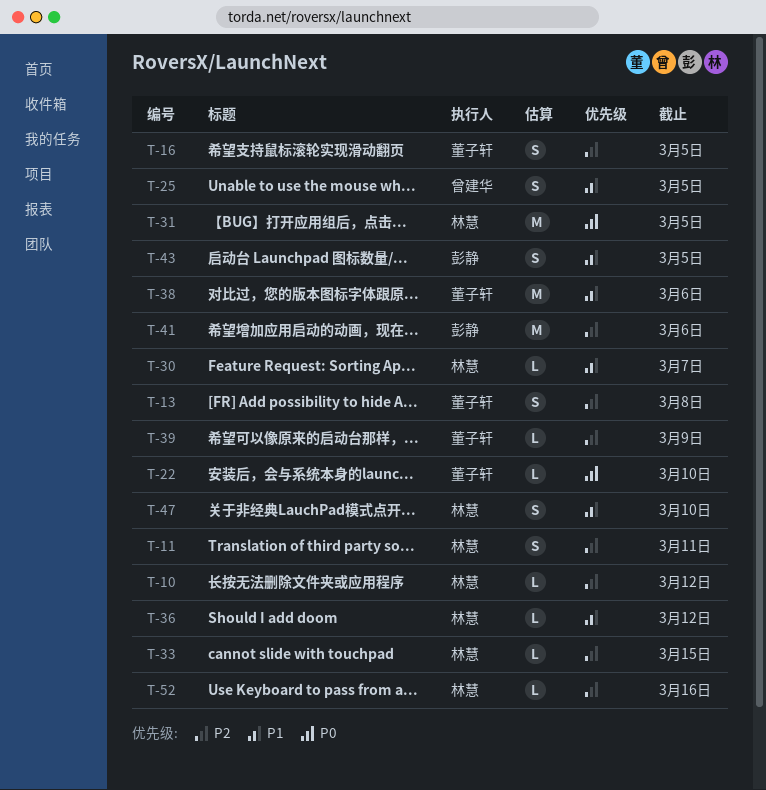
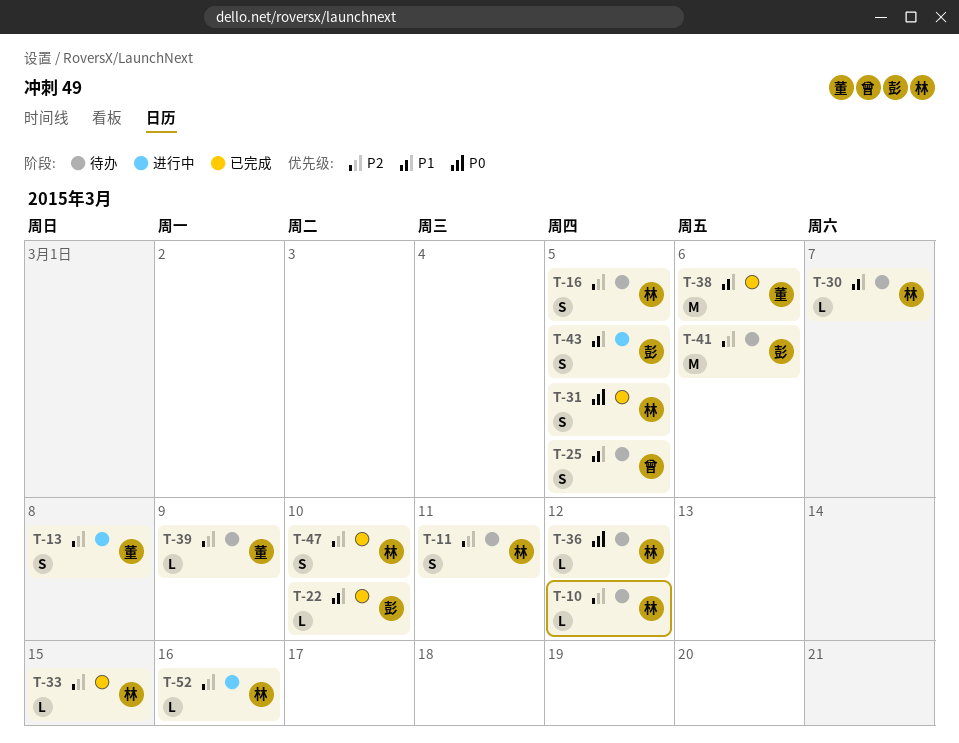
T-16, owner: 董子轩 -> 林慧
T-22, owner: 董子轩 -> 彭静
T-22, priority: P0 -> P1
T-31, estimate: M -> S
T-36, priority: P1 -> P0
T-47, priority: P1 -> P2

